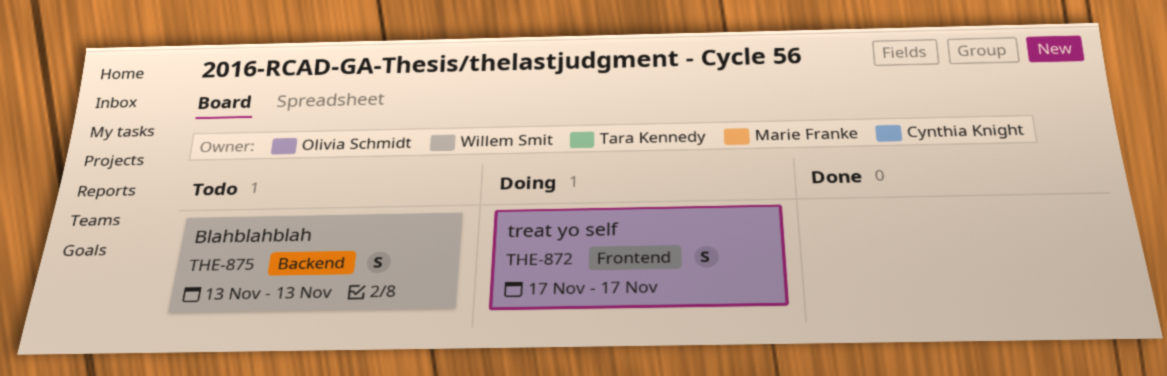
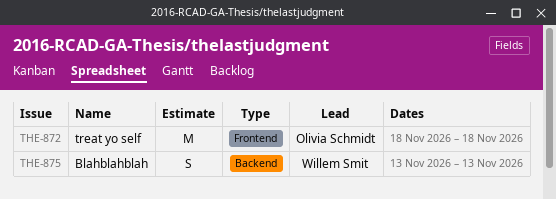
THE-872, estimate: S -> M
THE-872, start: Nov 17 -> Nov 18
THE-872, due: Nov 17 -> Nov 18

